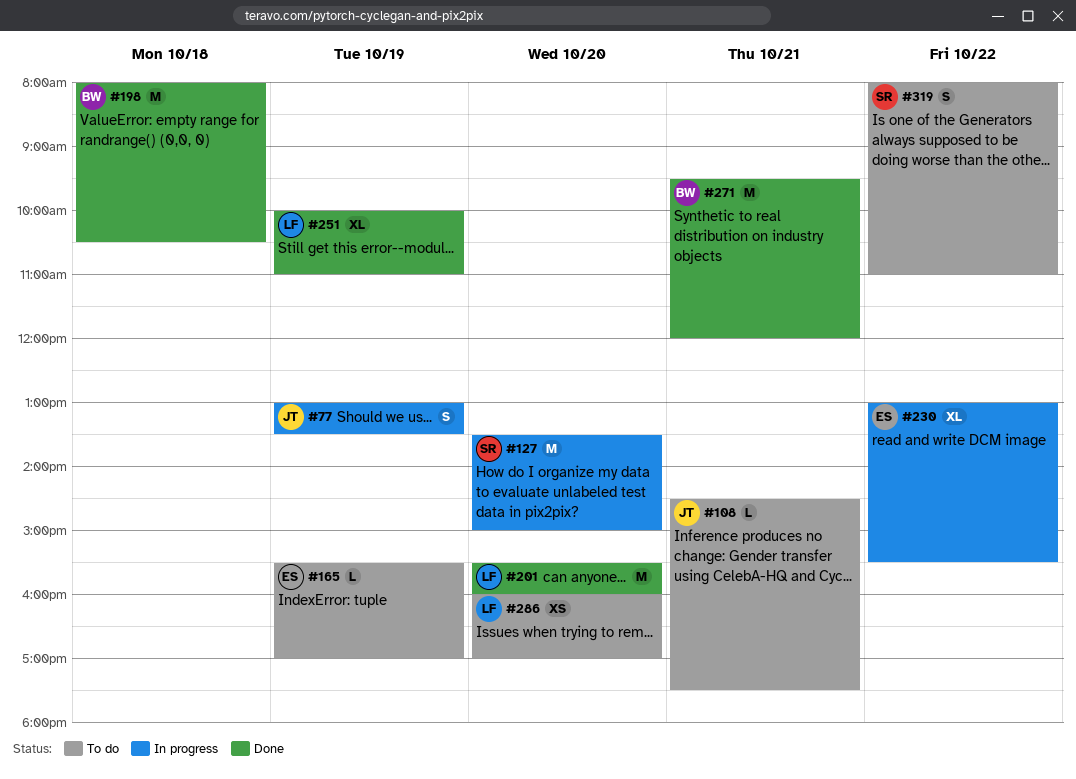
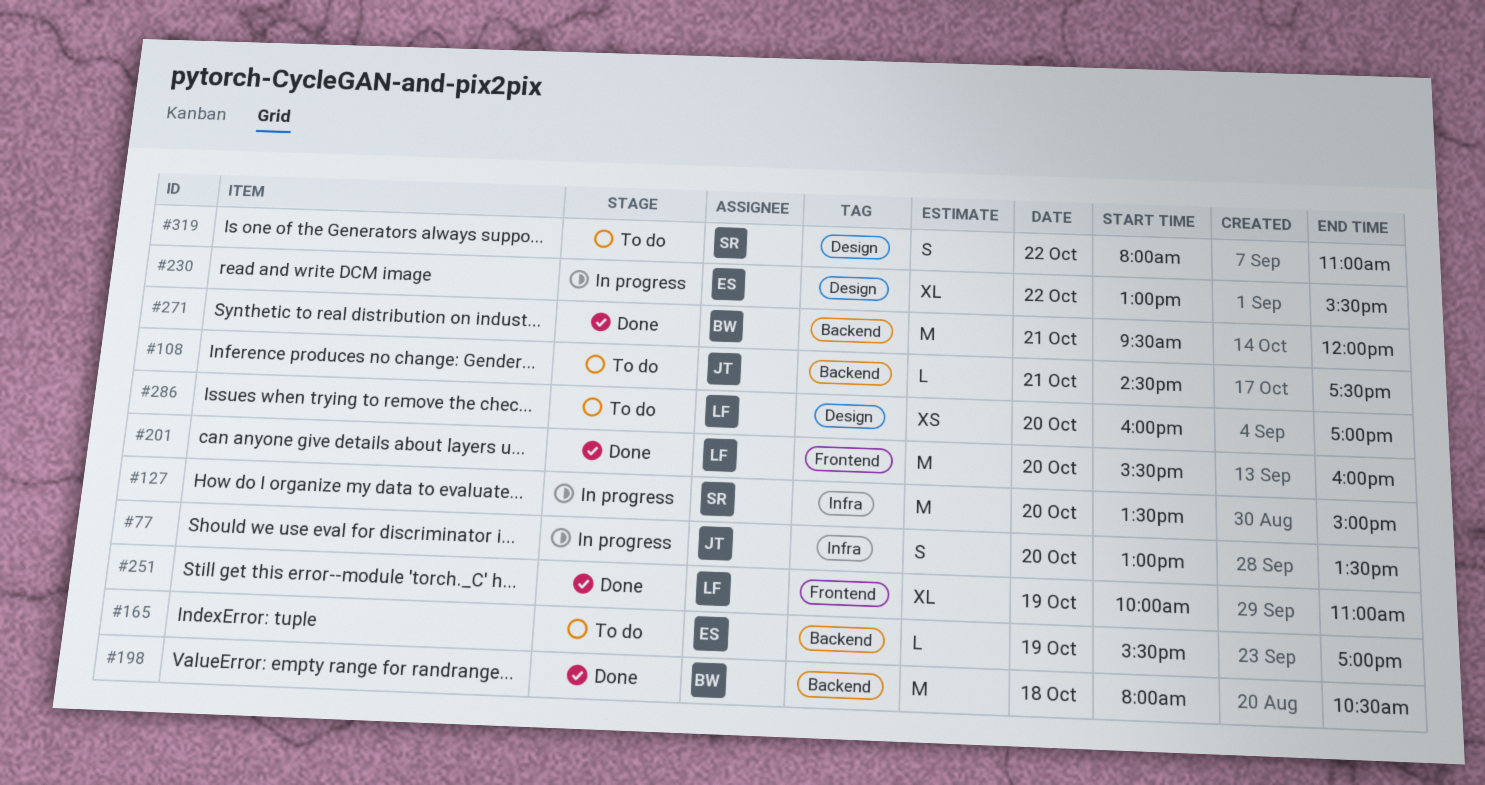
#77, day: Oct 19 -> Oct 20

